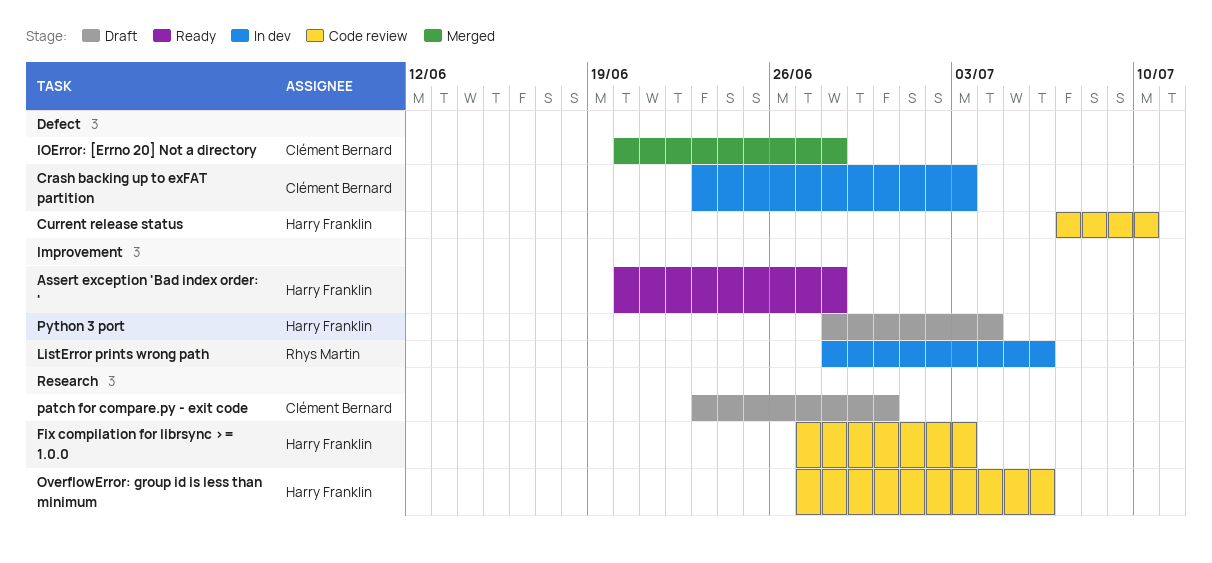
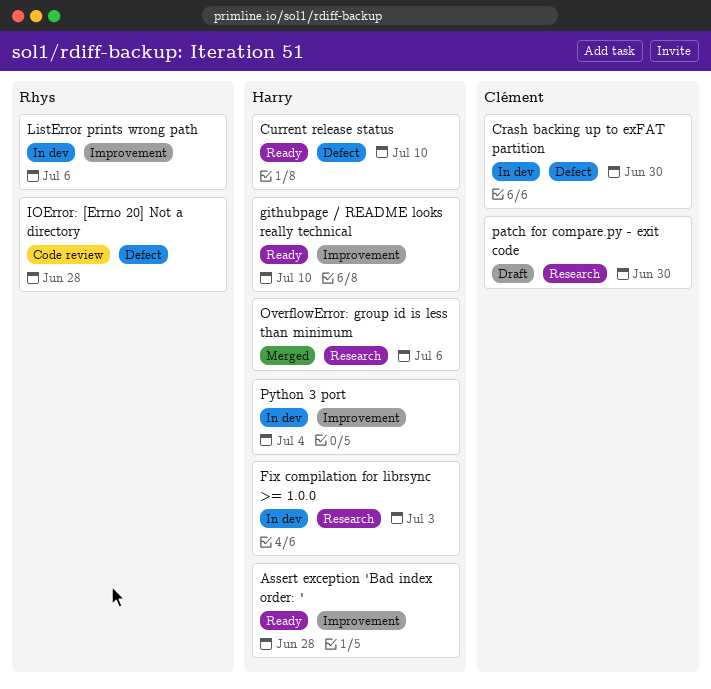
Crash backing up to exFAT partition, due: Jul 3 -> Jun 30
Current release status, status: Code review -> Ready
Fix compilation for librsync >= 1.0.0, status: Code review -> In dev
githubpage / README looks really technical: none -> present
IOError: [Errno 20] Not a directory, status: Merged -> Code review
IOError: [Errno 20] Not a directory, owner: Clément Bernard -> Rhys Martin
OverflowError: group id is less than minimum, status: Code review -> Merged
Python 3 port, status: Draft -> In dev

